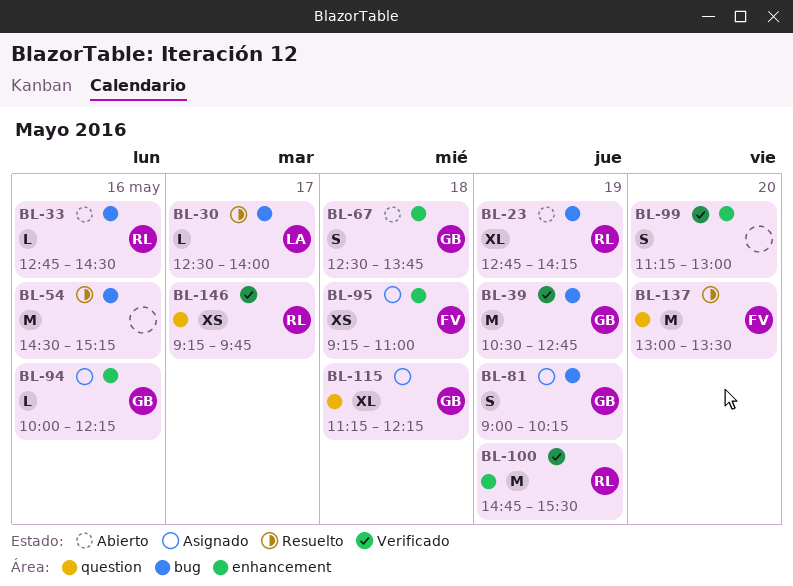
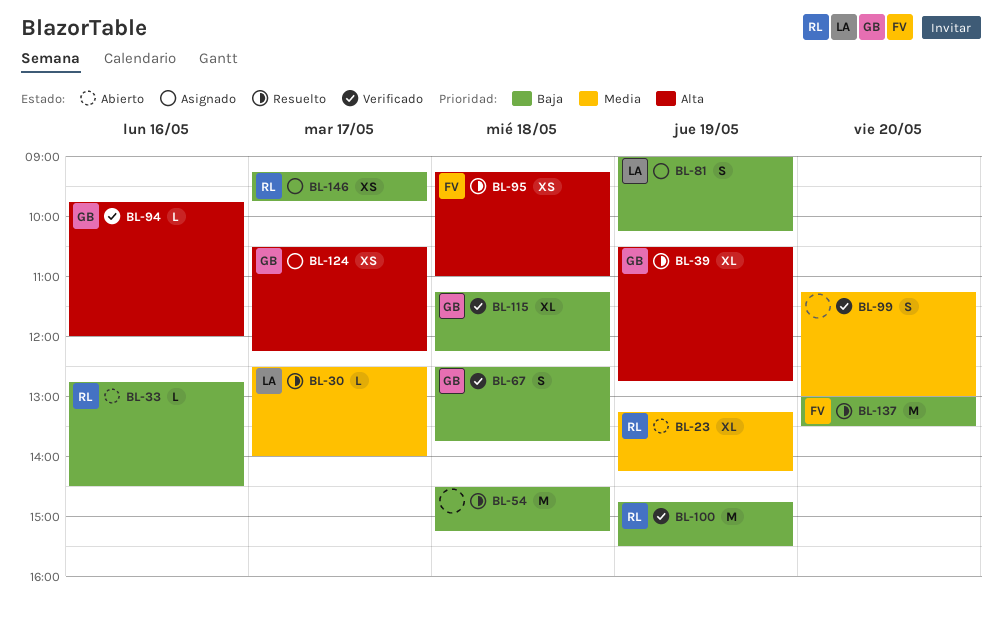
BL-23, begins: 12:45 -> 13:15
BL-39, status: Verificado -> Resuelto
BL-39, estimate: M -> XL
BL-54, day: May 16 -> May 18
BL-67, status: Abierto -> Verificado
BL-81, owner: GB -> LA
BL-94, status: Asignado -> Verificado
BL-94, begins: 10:00 -> 09:45
BL-94, ends: 12:15 -> 12:00
BL-95, status: Asignado -> Resuelto
BL-115, status: Asignado -> Verificado
BL-124: none -> present
BL-146, status: Verificado -> Asignado

